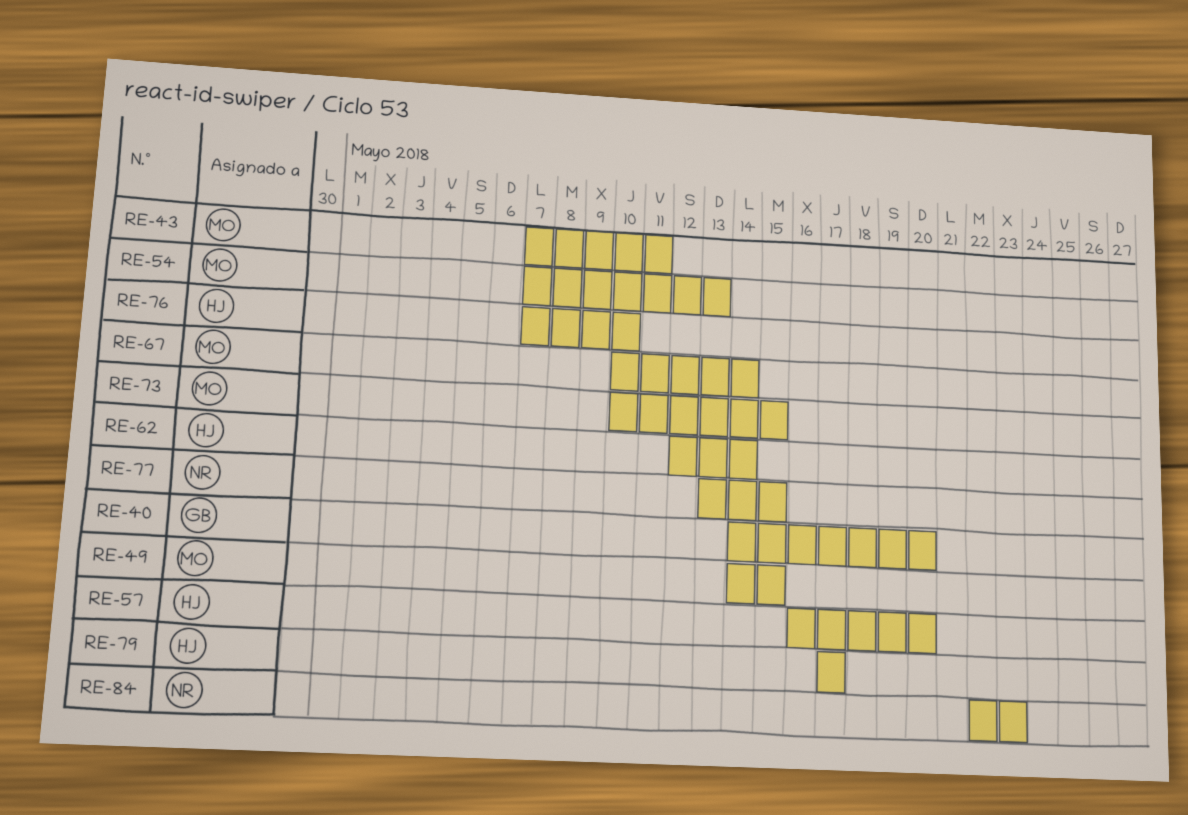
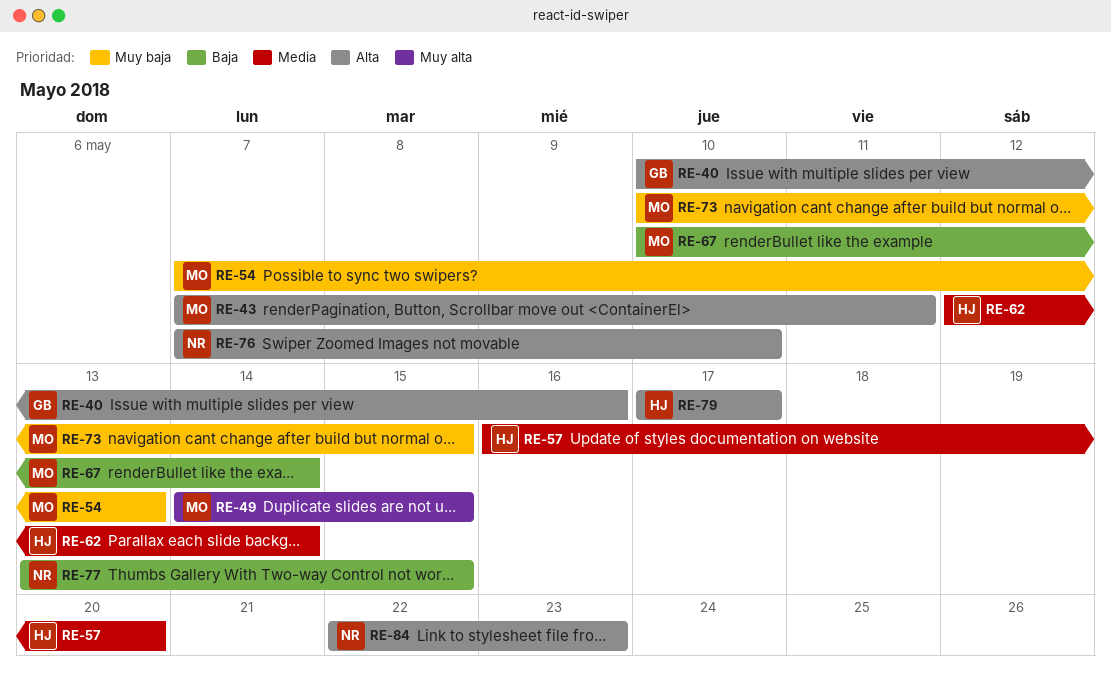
RE-40, start: May 14 -> May 10
RE-40, due: May 20 -> May 16
RE-76, owner: HJ -> NR

